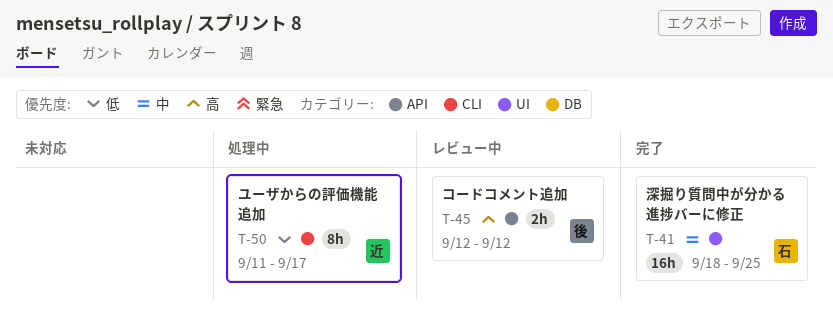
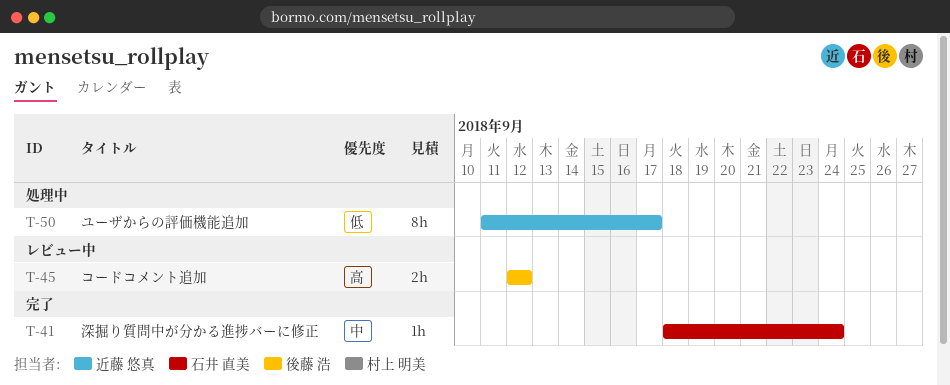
T-41, estimate: 16h -> 1h
T-41, due: Sep 25 -> Sep 24

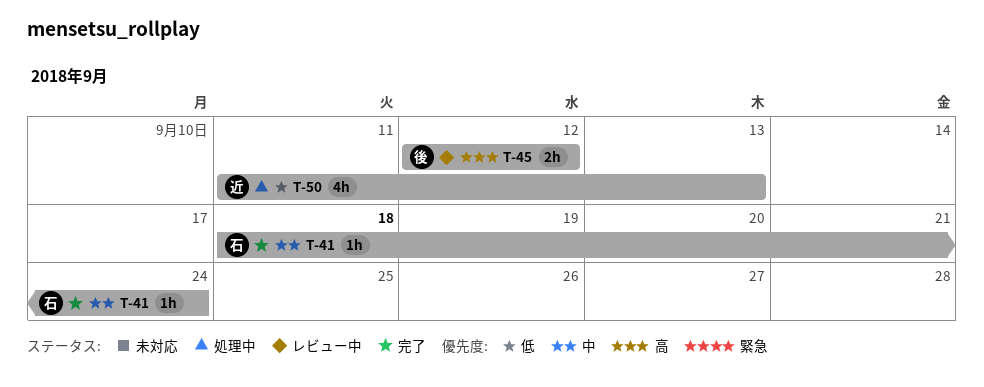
T-50, estimate: 8h -> 4h
T-50, due: Sep 17 -> Sep 13

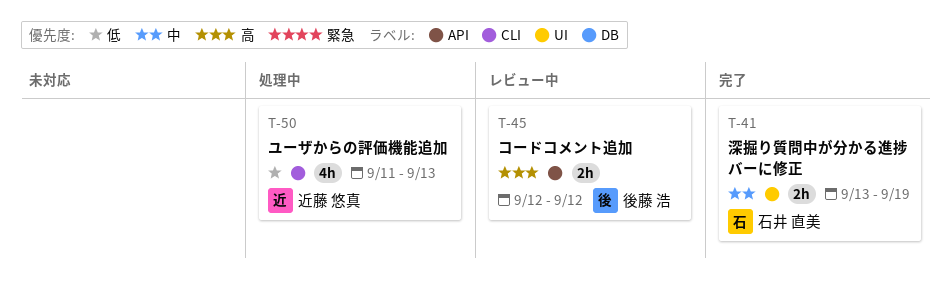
T-41, estimate: 1h -> 2h
T-41, start: Sep 18 -> Sep 13
T-41, due: Sep 24 -> Sep 19

